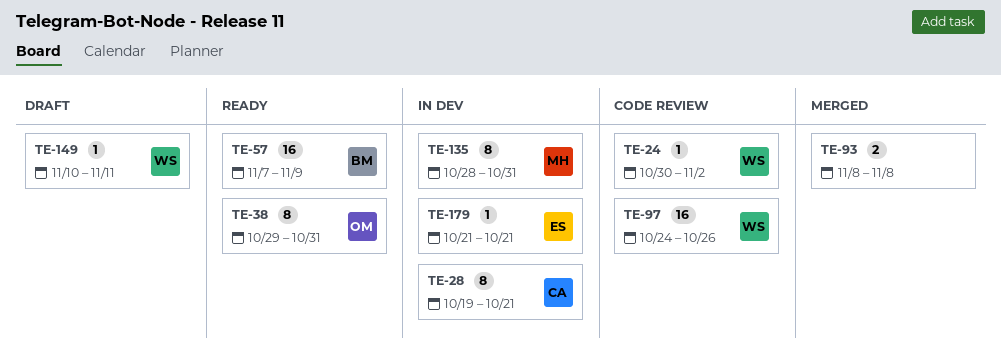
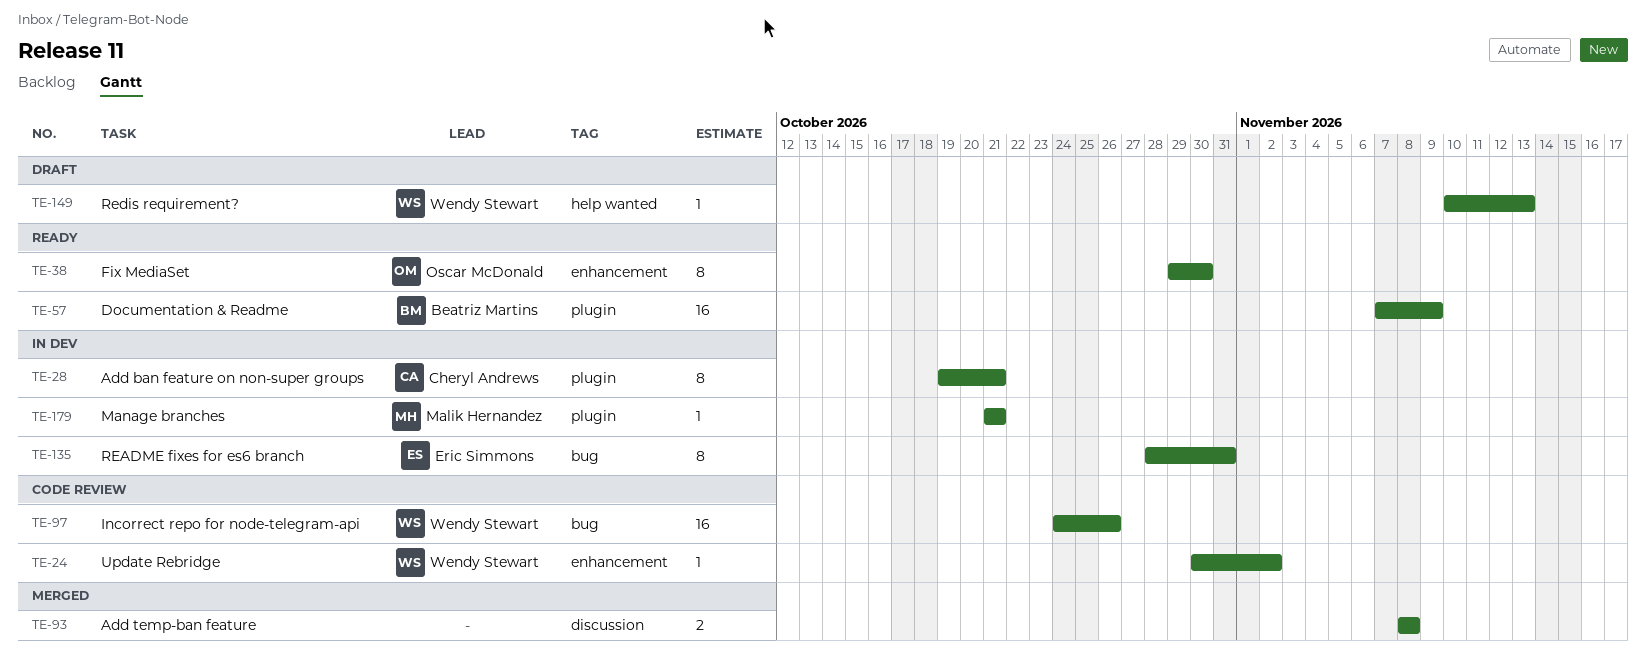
TE-38, due: Oct 31 -> Oct 30
TE-135, owner: Malik Hernandez -> Eric Simmons
TE-149, due: Nov 11 -> Nov 13
TE-179, owner: Eric Simmons -> Malik Hernandez

